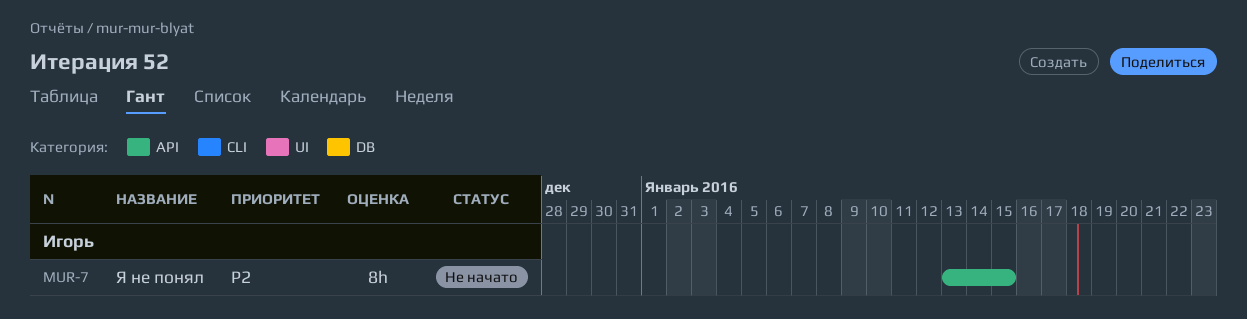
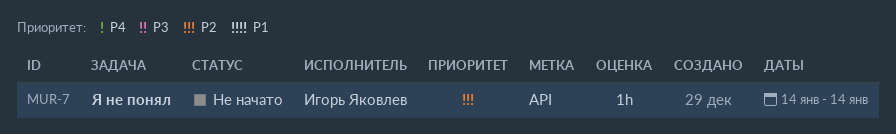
MUR-7, estimate: 8h -> 1h
MUR-7, start: Jan 13 -> Jan 14
MUR-7, due: Jan 15 -> Jan 14

